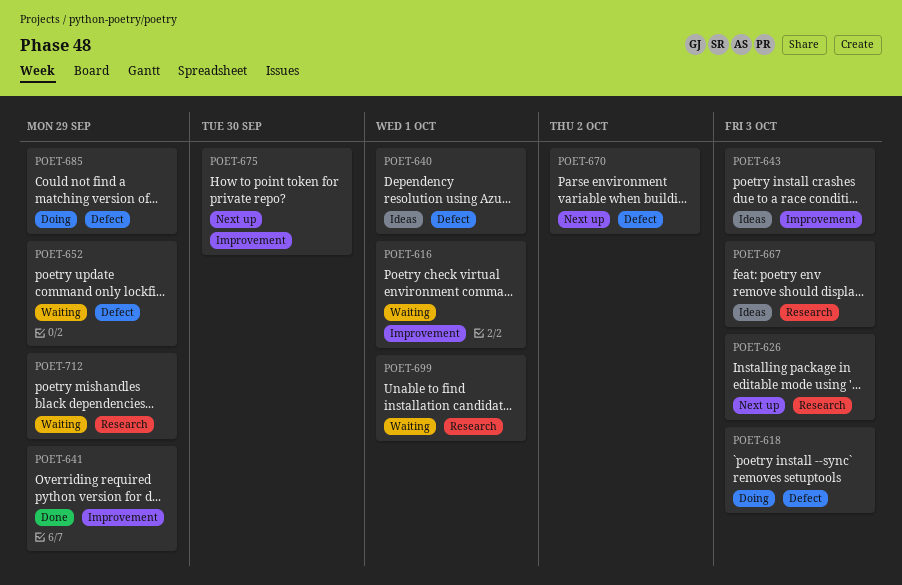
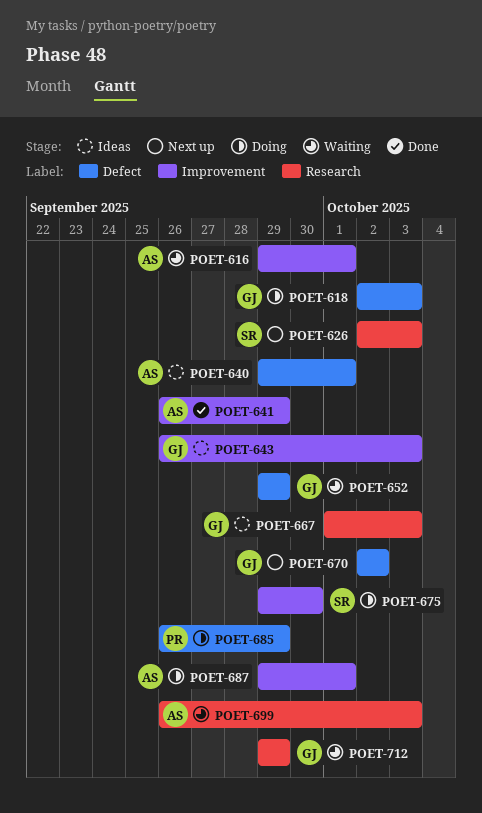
POET-675, status: Next up -> Doing
POET-687: none -> present
POET-699, due: Oct 1 -> Oct 3

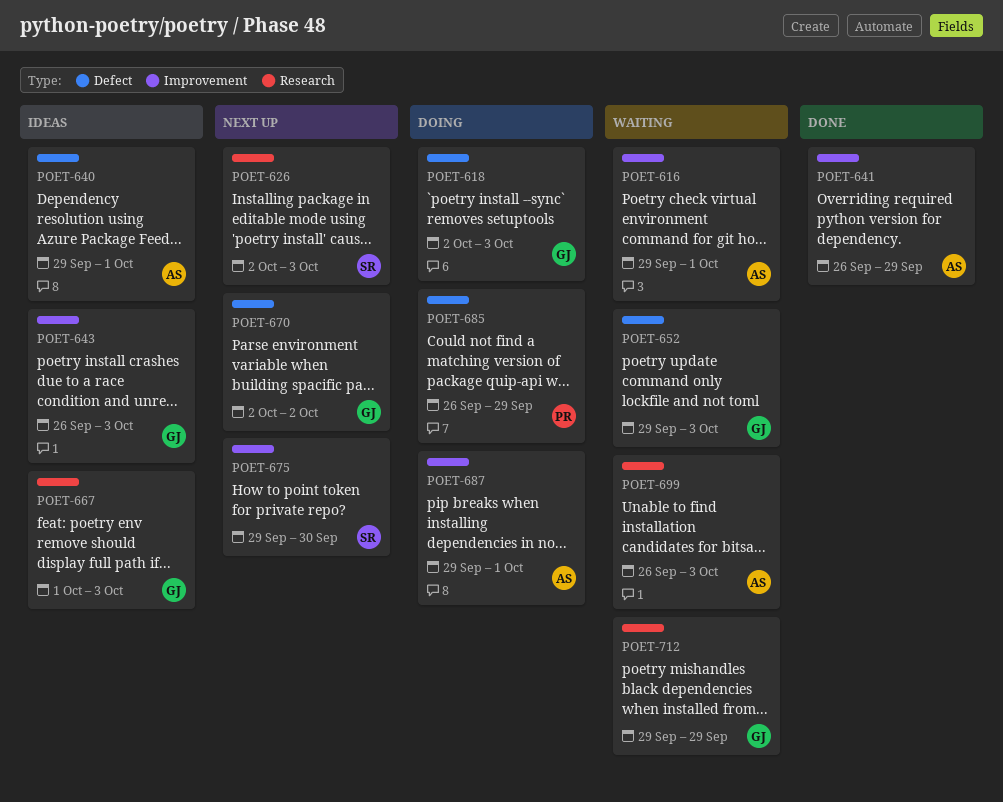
POET-652, due: Sep 29 -> Oct 3
POET-675, status: Doing -> Next up

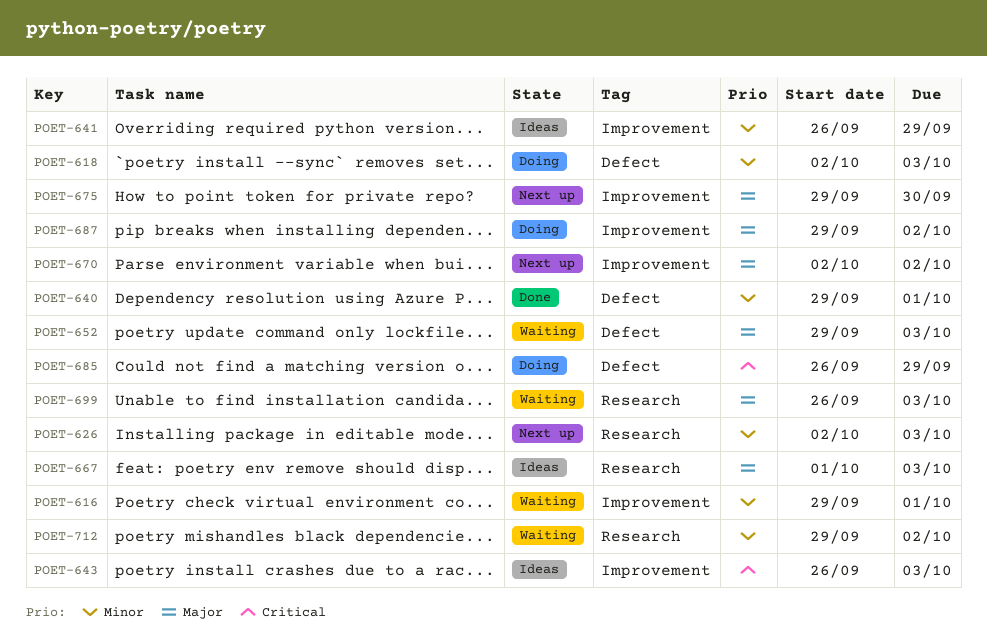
POET-640, status: Ideas -> Done
POET-641, status: Done -> Ideas
POET-670, label: Defect -> Improvement
POET-687, due: Oct 1 -> Oct 2
POET-712, due: Sep 29 -> Oct 2

